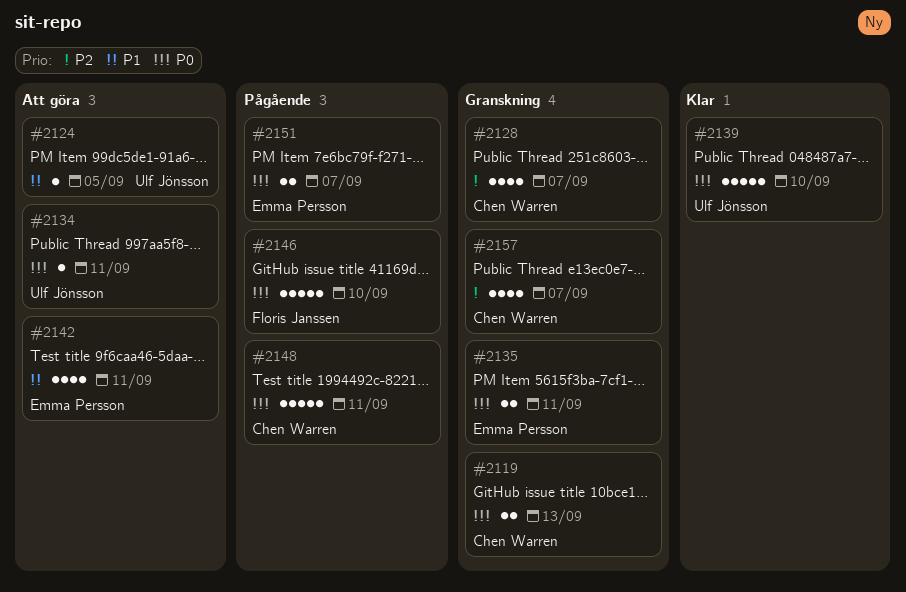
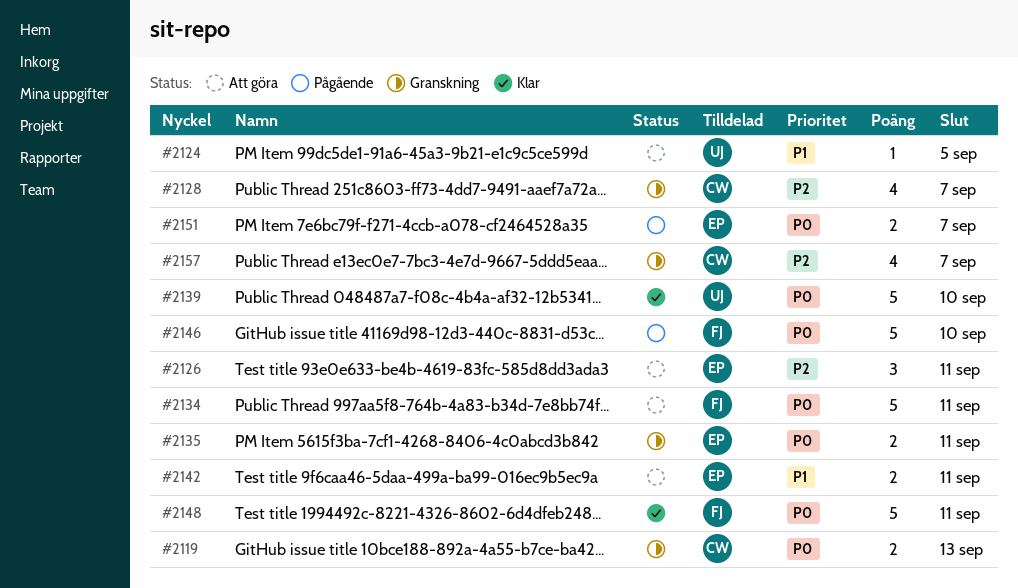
#2126: none -> present
#2134, owner: Ulf Jönsson -> Floris Janssen
#2134, estimate: 1 -> 5
#2142, estimate: 4 -> 2
#2148, status: Pågående -> Klar
#2148, owner: Chen Warren -> Floris Janssen

